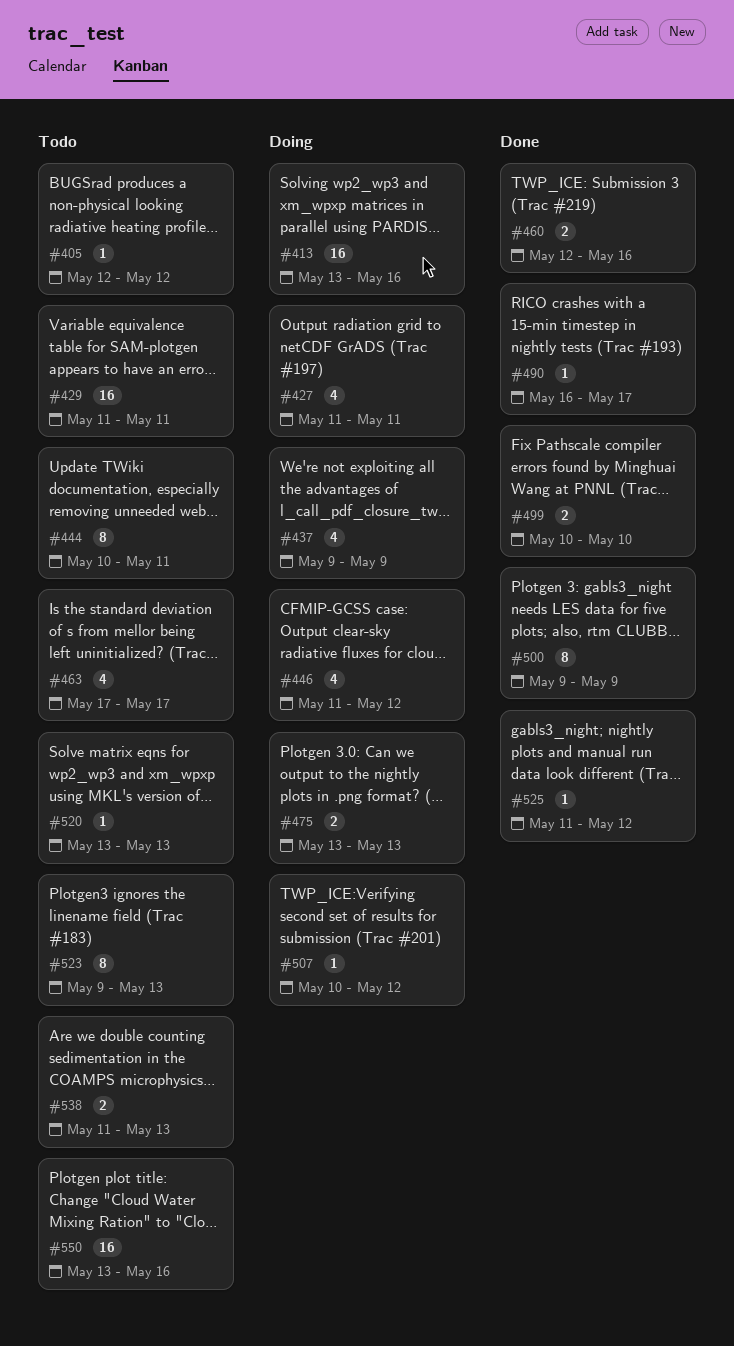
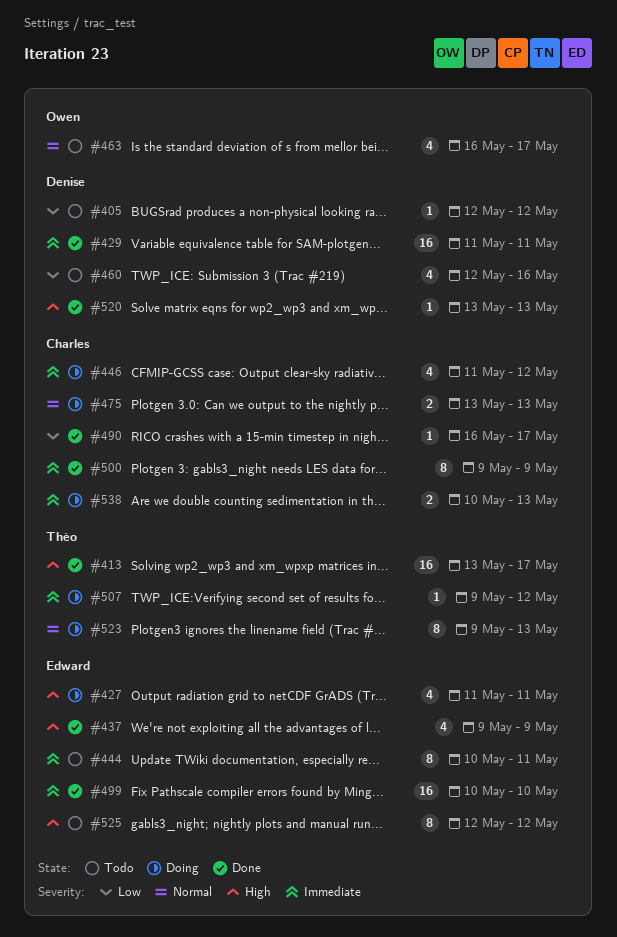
#413, status: Doing -> Done
#413, due: May 16 -> May 17
#429, status: Todo -> Done
#437, status: Doing -> Done
#460, status: Done -> Todo
#460, estimate: 2 -> 4
#463, start: May 17 -> May 16
#499, estimate: 2 -> 16
#507, start: May 10 -> May 9
#520, status: Todo -> Done
#523, status: Todo -> Doing
#525, status: Done -> Todo
#525, estimate: 1 -> 8
#525, start: May 11 -> May 12
#538, status: Todo -> Doing
#538, start: May 11 -> May 10
#550: present -> none

